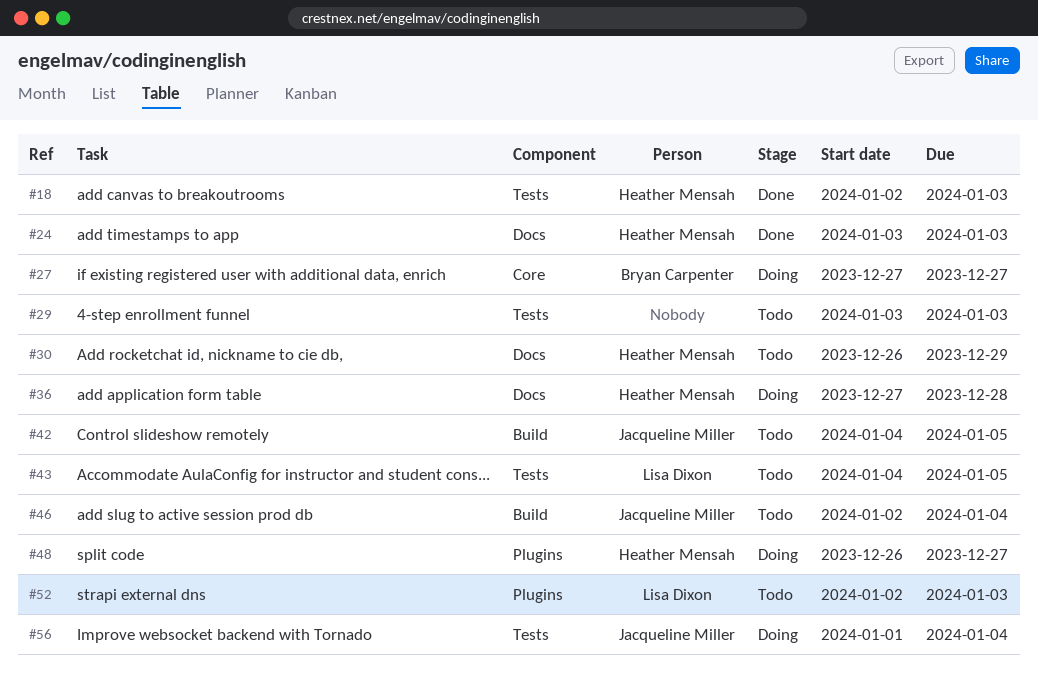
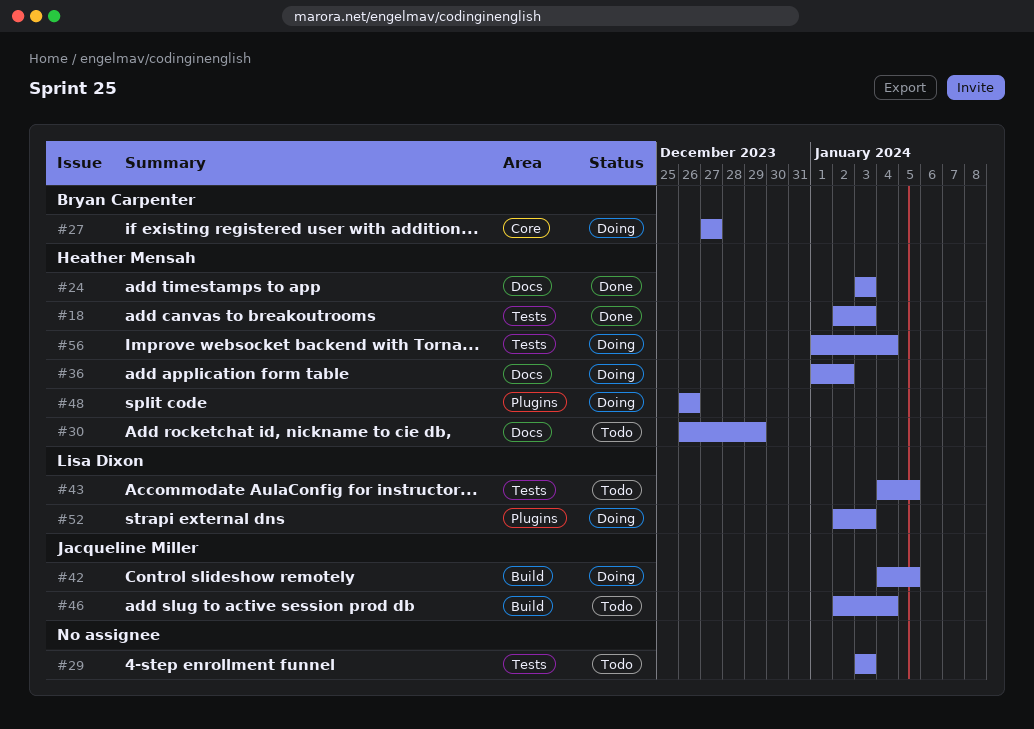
#36, start: Dec 27 -> Jan 1
#36, due: Dec 28 -> Jan 2
#42, status: Todo -> Doing
#48, due: Dec 27 -> Dec 26
#52, status: Todo -> Doing
#56, owner: Jacqueline Miller -> Heather Mensah

